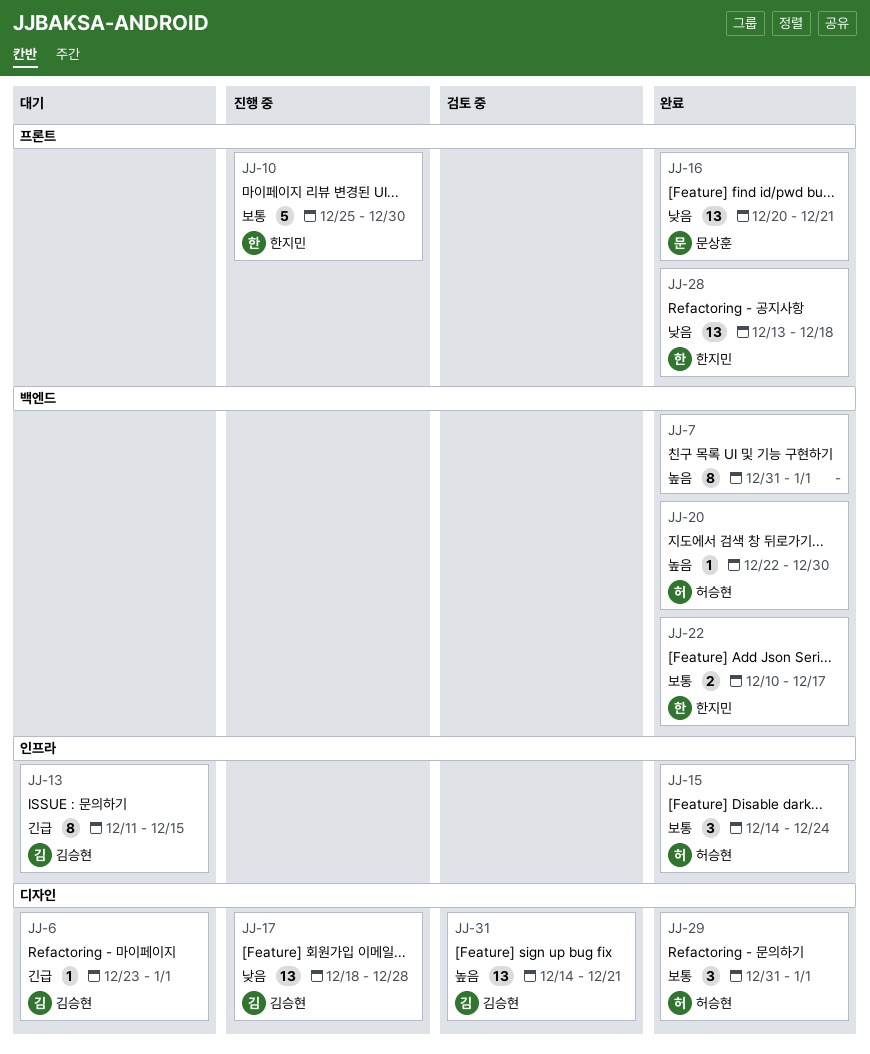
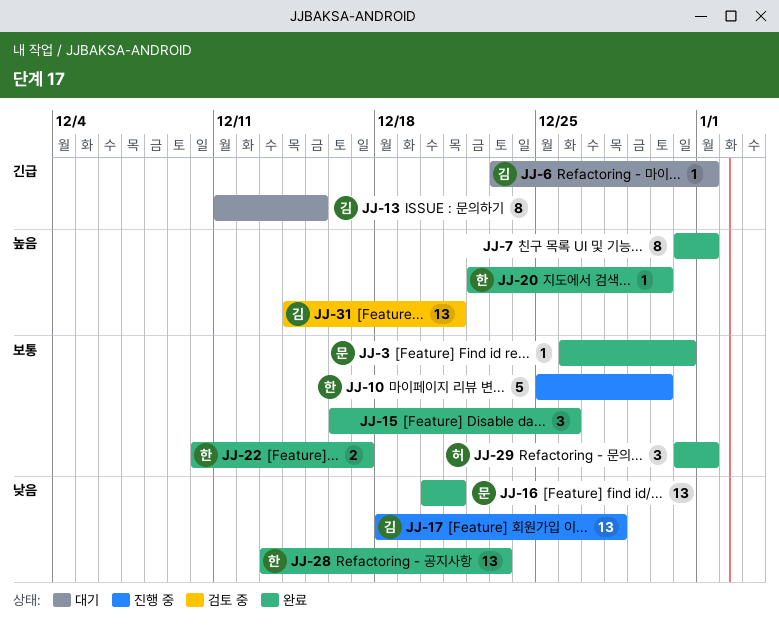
JJ-3: none -> present
JJ-15, owner: 허승현 -> none
JJ-15, start: Dec 14 -> Dec 16
JJ-15, due: Dec 24 -> Dec 26
JJ-20, owner: 허승현 -> 한지민
JJ-28, due: Dec 18 -> Dec 23

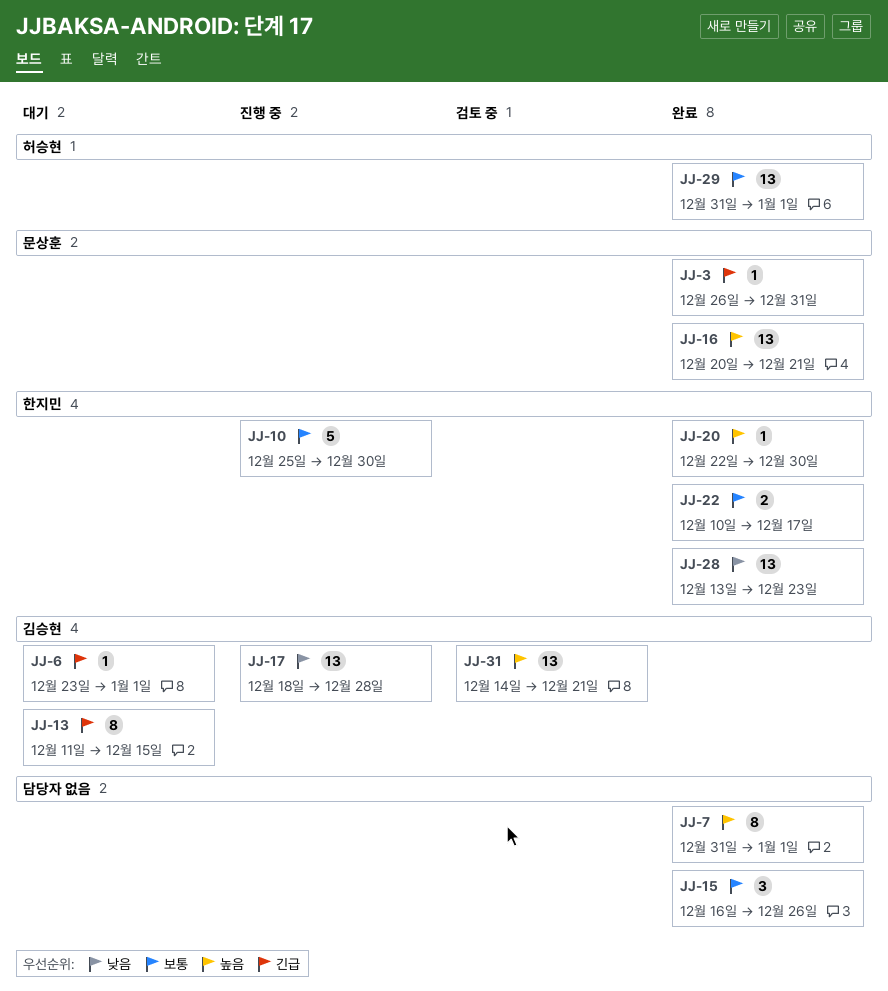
JJ-3, priority: 보통 -> 긴급
JJ-16, priority: 낮음 -> 높음
JJ-29, estimate: 3 -> 13

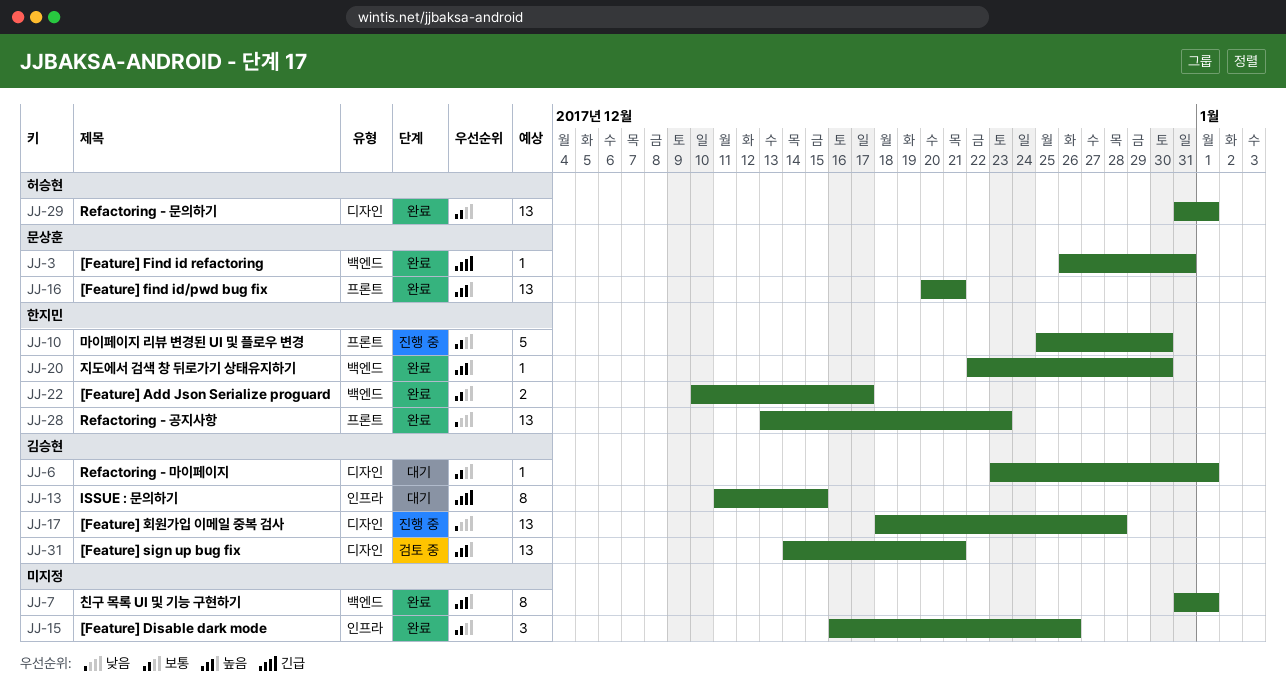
JJ-6, priority: 긴급 -> 보통

